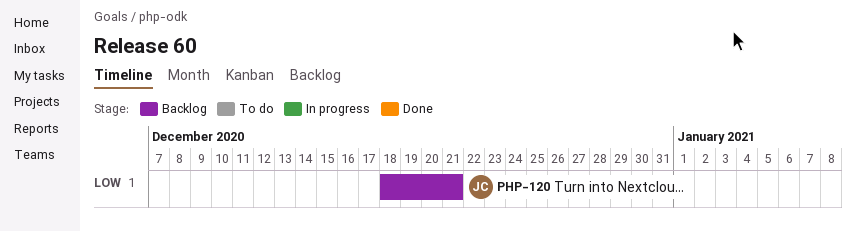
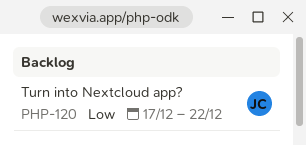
PHP-120, start: Dec 18 -> Dec 17
PHP-120, due: Dec 21 -> Dec 22

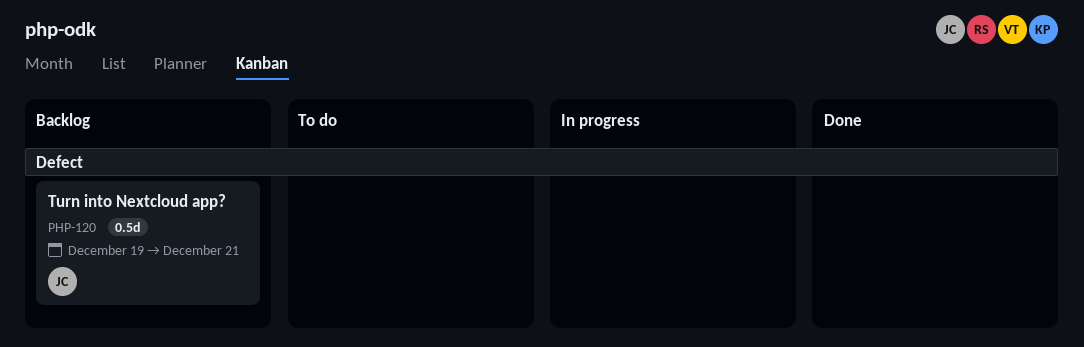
PHP-120, start: Dec 17 -> Dec 19
PHP-120, due: Dec 22 -> Dec 21

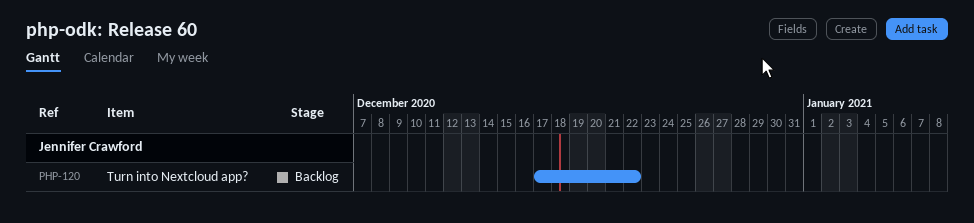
PHP-120, start: Dec 19 -> Dec 17
PHP-120, due: Dec 21 -> Dec 22

